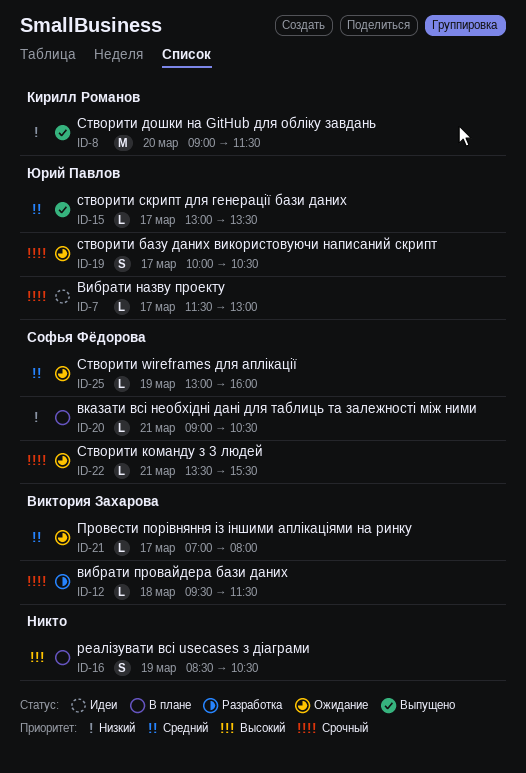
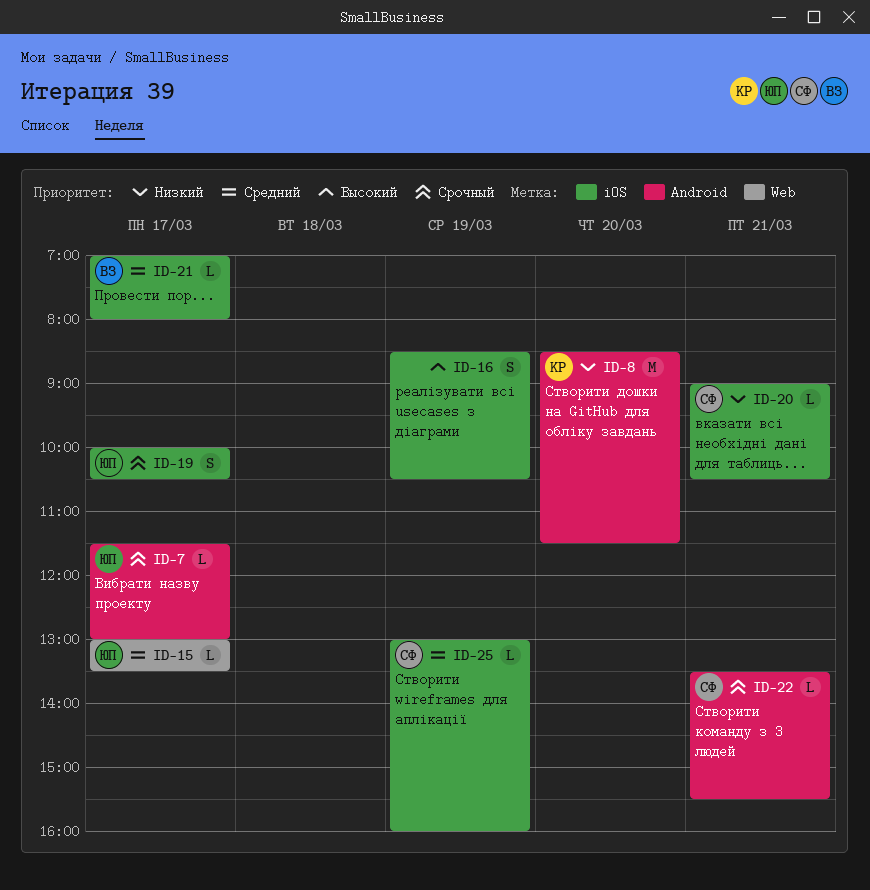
ID-8, begins: 09:00 -> 08:30
ID-12: present -> none

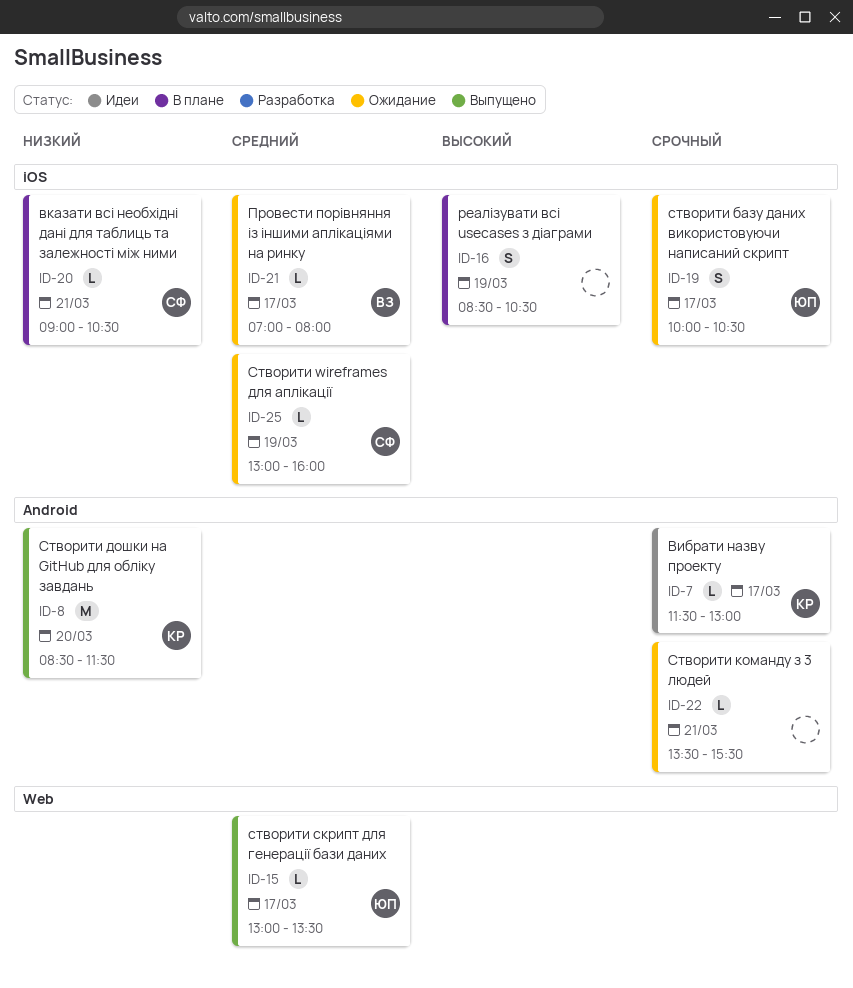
ID-7, owner: ЮП -> КР
ID-22, owner: СФ -> none

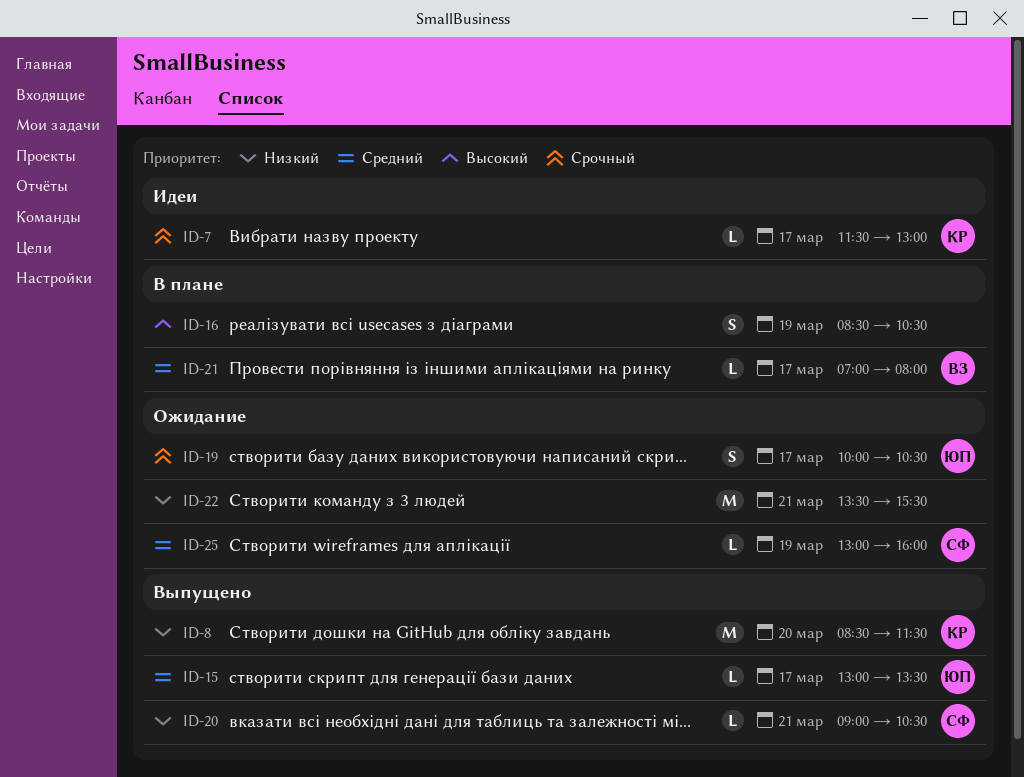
ID-20, status: В плане -> Выпущено
ID-21, status: Ожидание -> В плане
ID-22, priority: Срочный -> Низкий
ID-22, estimate: L -> M

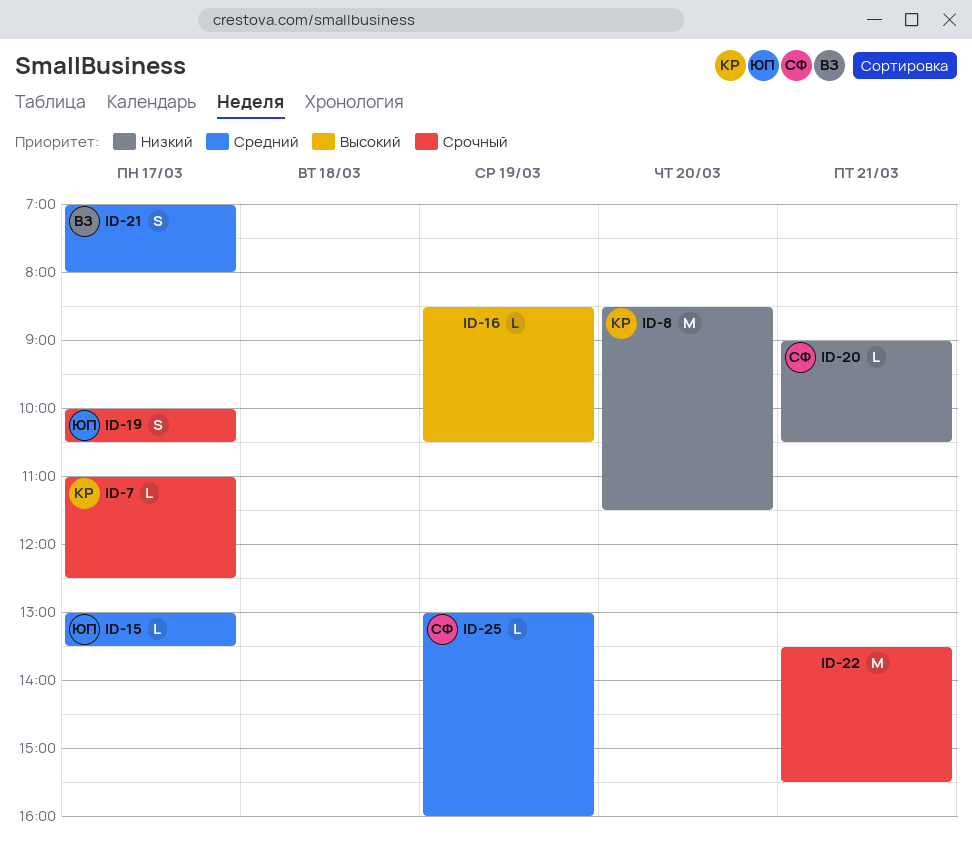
ID-7, begins: 11:30 -> 11:00
ID-7, ends: 13:00 -> 12:30
ID-16, estimate: S -> L
ID-21, estimate: L -> S
ID-22, priority: Низкий -> Срочный

